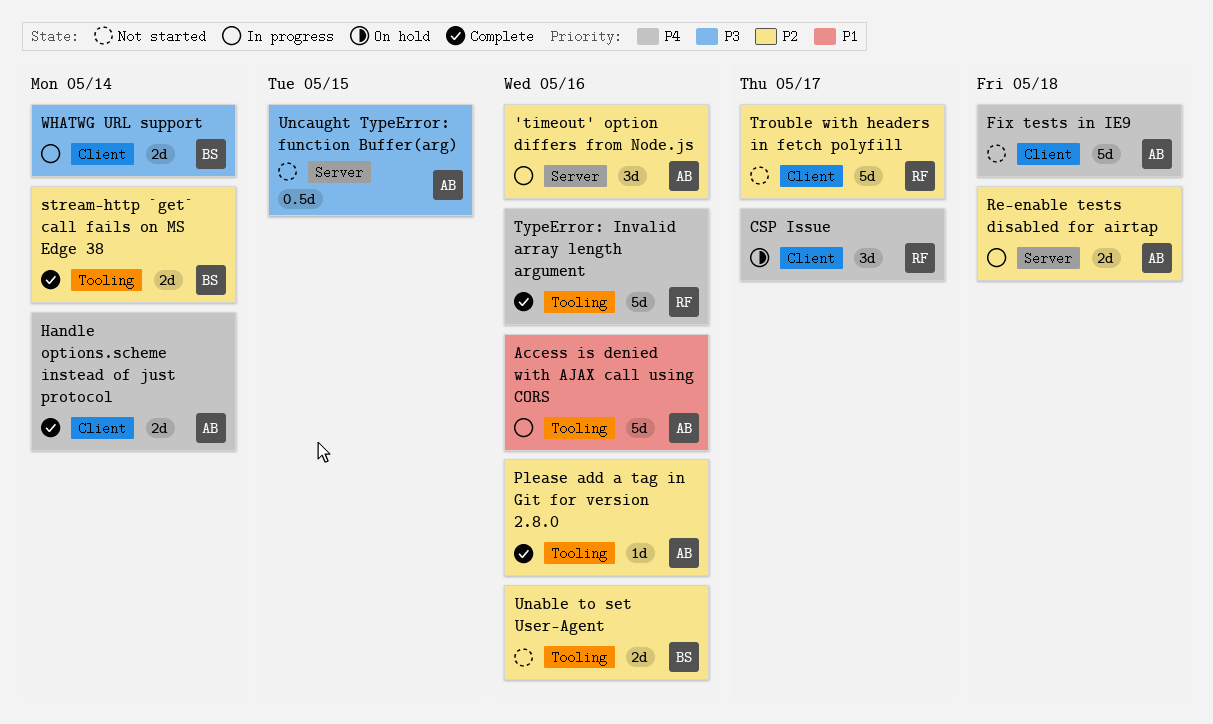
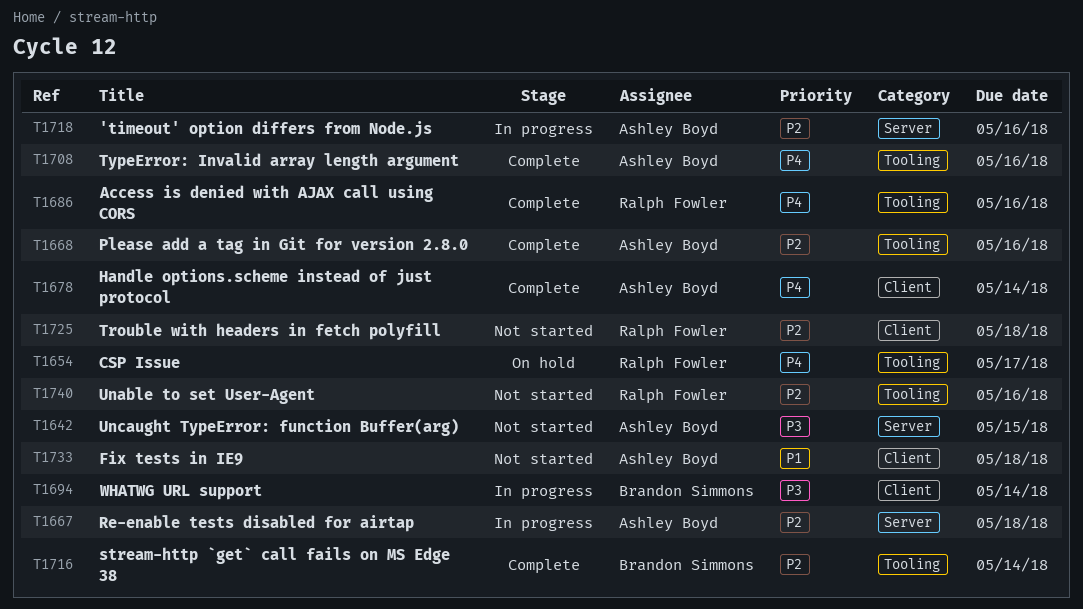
Access is denied with AJAX call using CORS, status: In progress -> Complete
Access is denied with AJAX call using CORS, owner: Ashley Boyd -> Ralph Fowler
Access is denied with AJAX call using CORS, priority: P1 -> P4
CSP Issue, label: Client -> Tooling
Fix tests in IE9, priority: P4 -> P1
Trouble with headers in fetch polyfill, due: May 17 -> May 18
TypeError: Invalid array length argument, owner: Ralph Fowler -> Ashley Boyd
Unable to set User-Agent, owner: Brandon Simmons -> Ralph Fowler

